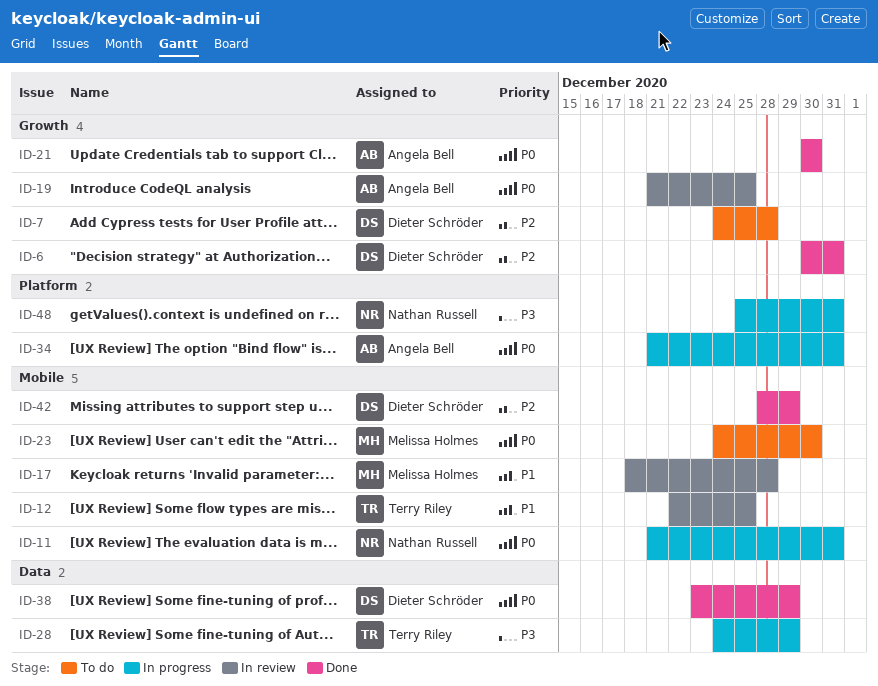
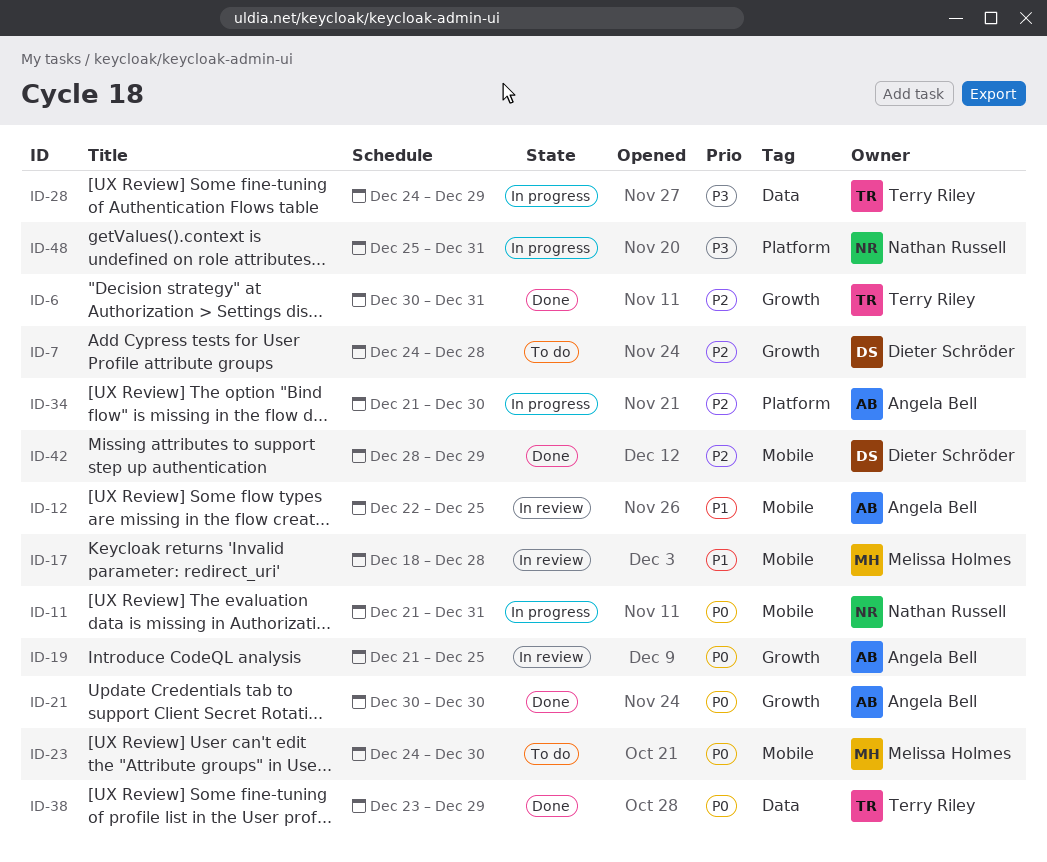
ID-6, owner: Dieter Schröder -> Terry Riley
ID-12, owner: Terry Riley -> Angela Bell
ID-34, priority: P0 -> P2
ID-34, due: Dec 31 -> Dec 30
ID-38, owner: Dieter Schröder -> Terry Riley

